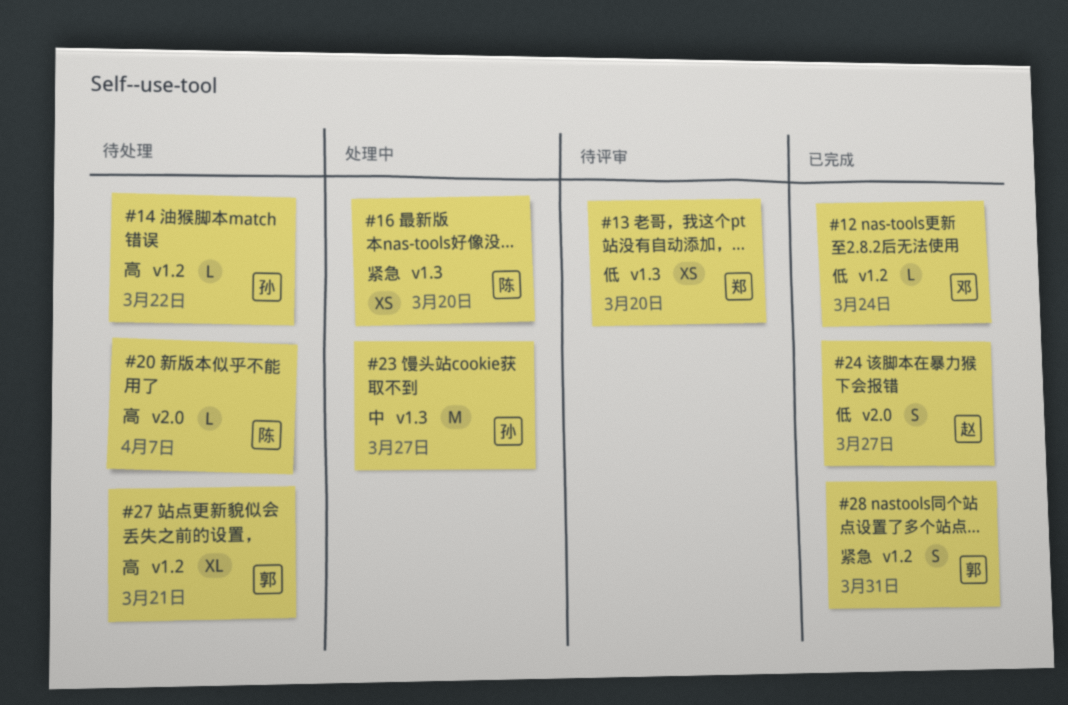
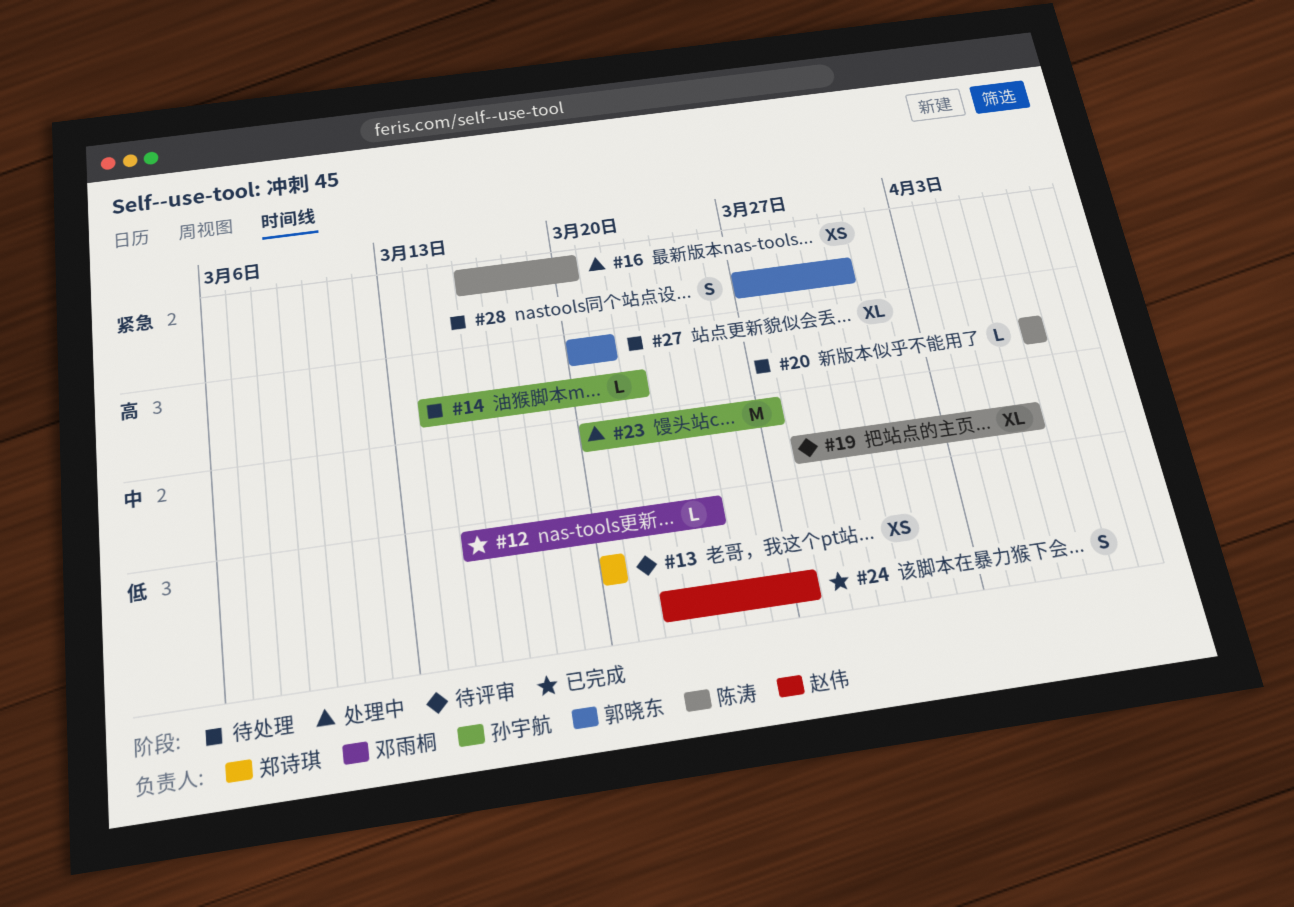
#19: none -> present
#28, status: 已完成 -> 待处理

